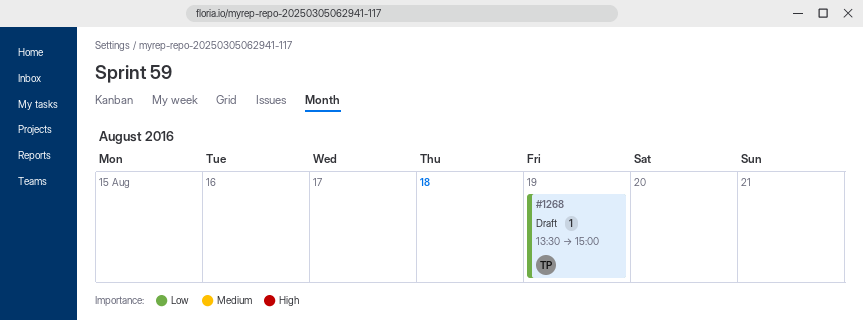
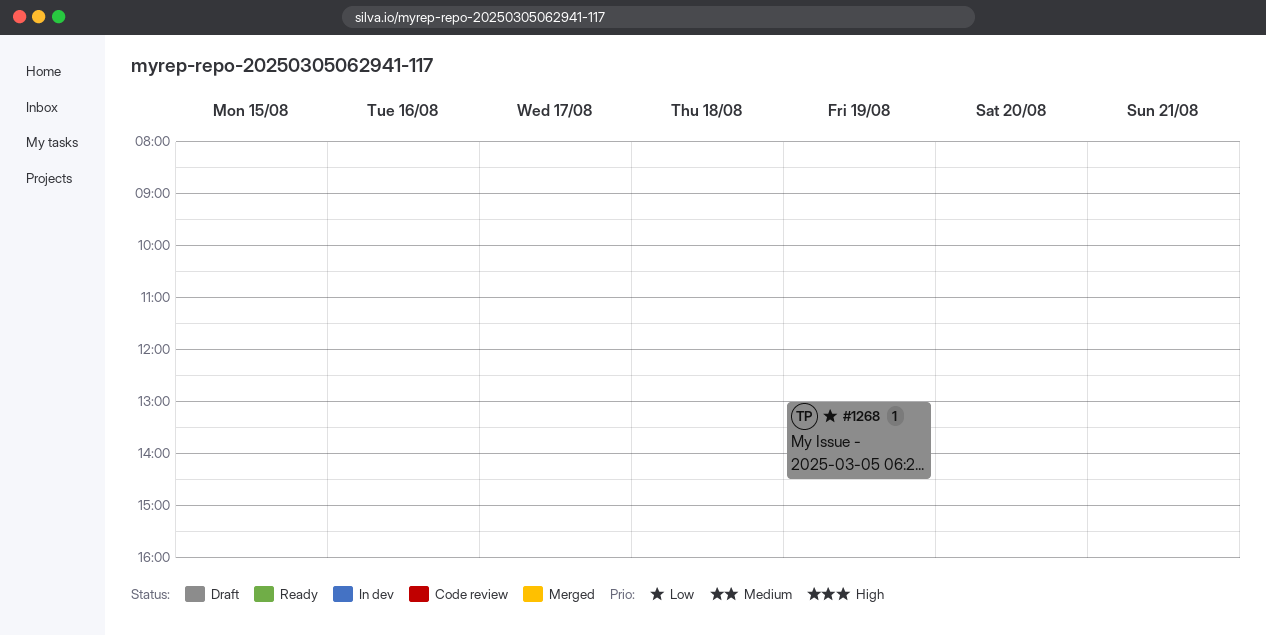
#1268, begins: 13:30 -> 13:00
#1268, ends: 15:00 -> 14:30

